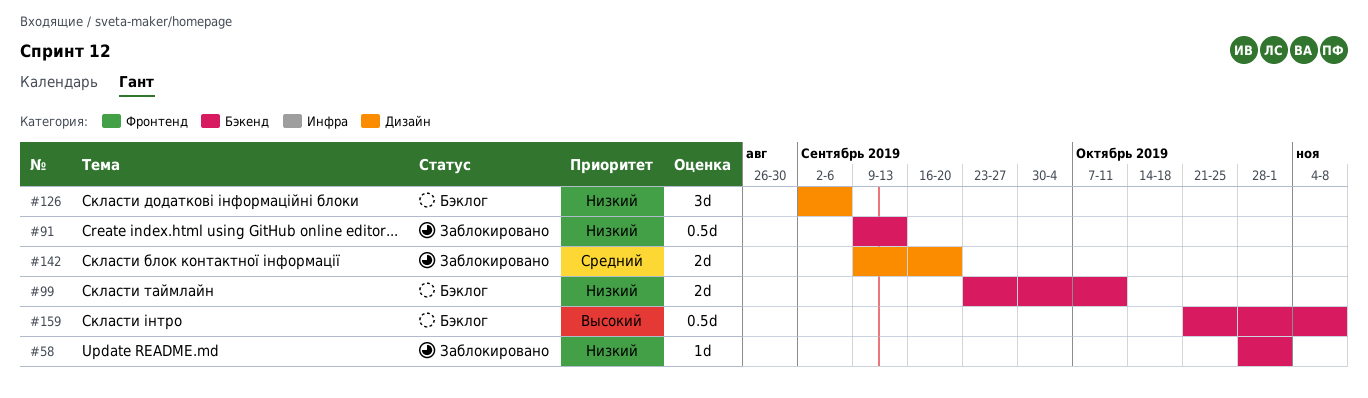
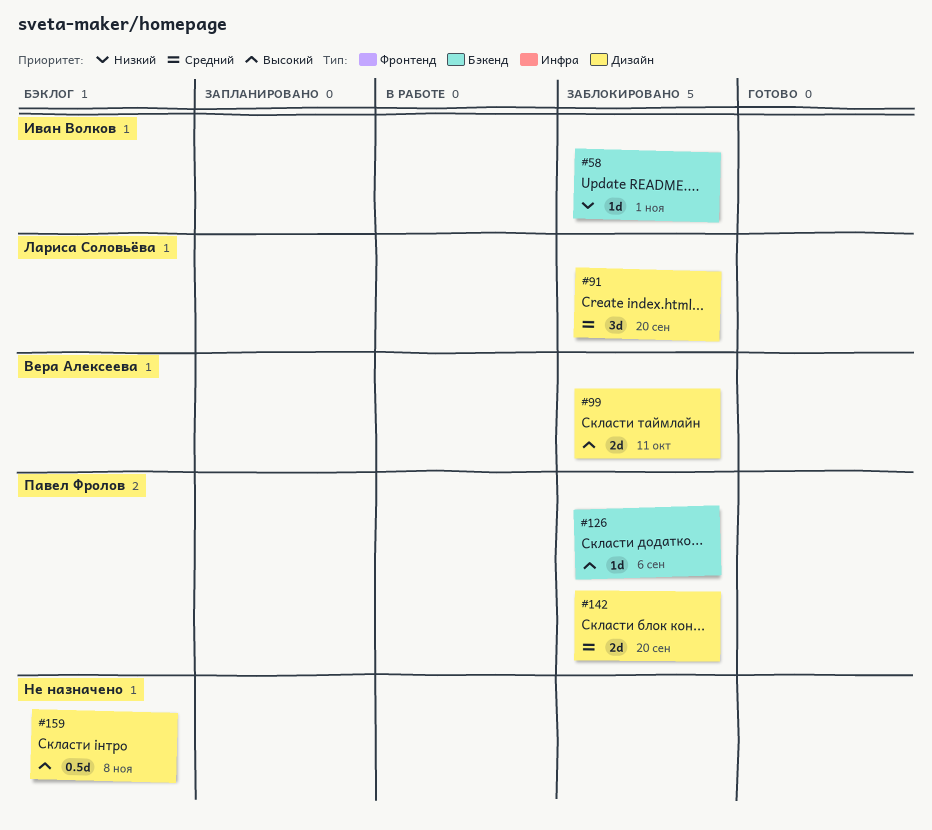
#91, priority: Низкий -> Средний
#91, label: Бэкенд -> Дизайн
#91, estimate: 0.5d -> 3d
#91, due: Sep 13 -> Sep 20
#99, status: Бэклог -> Заблокировано
#99, priority: Низкий -> Высокий
#99, label: Бэкенд -> Дизайн
#126, status: Бэклог -> Заблокировано
#126, priority: Низкий -> Высокий
#126, label: Дизайн -> Бэкенд
#126, estimate: 3d -> 1d
#159, label: Бэкенд -> Дизайн

